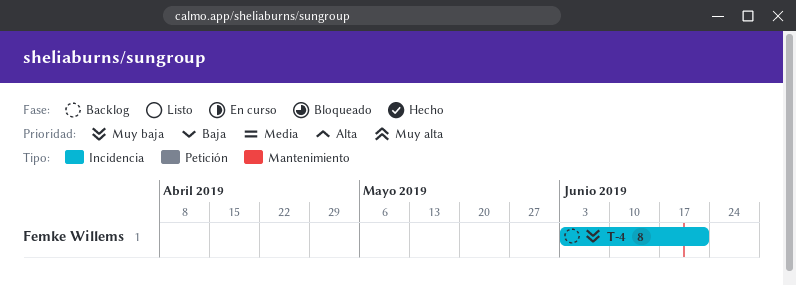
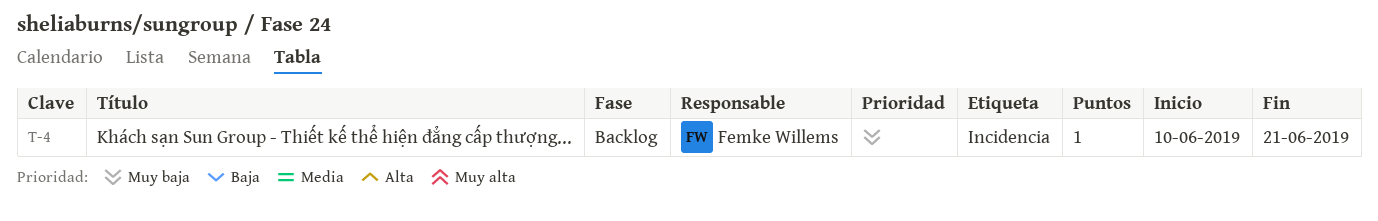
T-4, estimate: 8 -> 1
T-4, start: Jun 3 -> Jun 10

